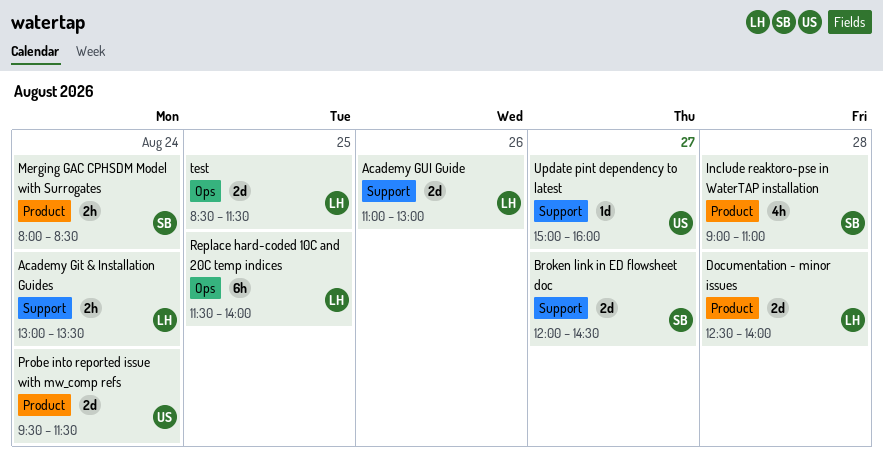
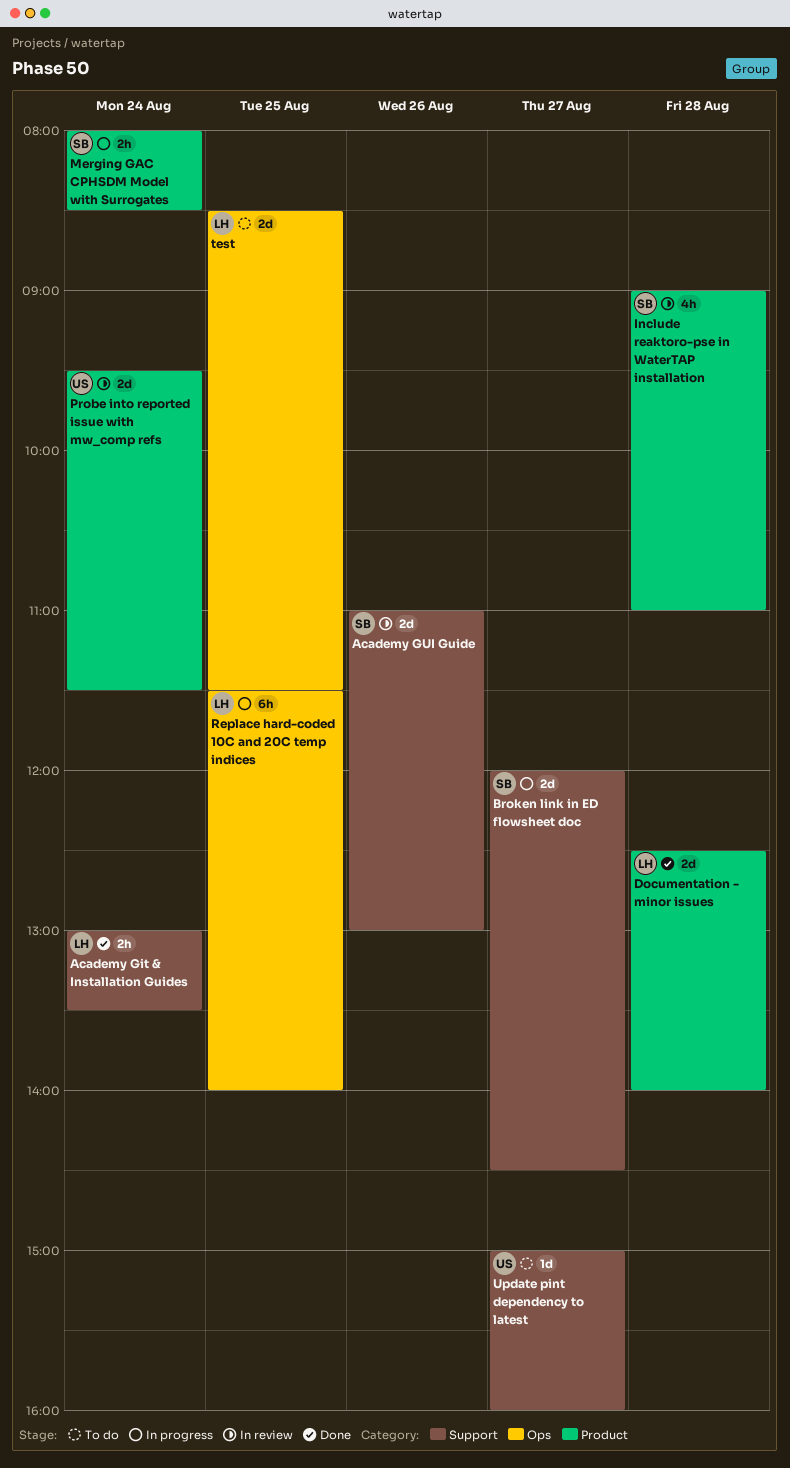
Academy GUI Guide, owner: LH -> SB

